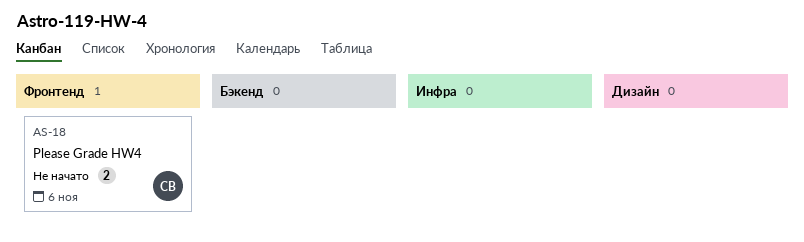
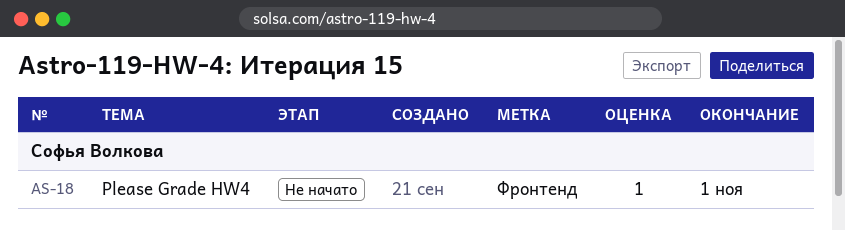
AS-18, estimate: 2 -> 1
AS-18, due: Nov 6 -> Nov 1

